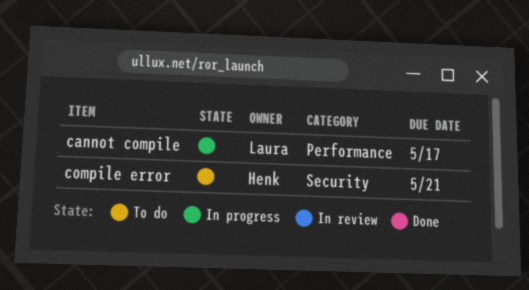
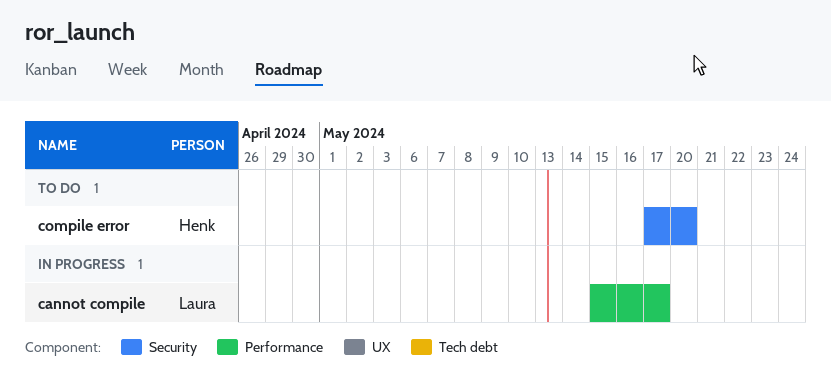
compile error, due: May 21 -> May 20

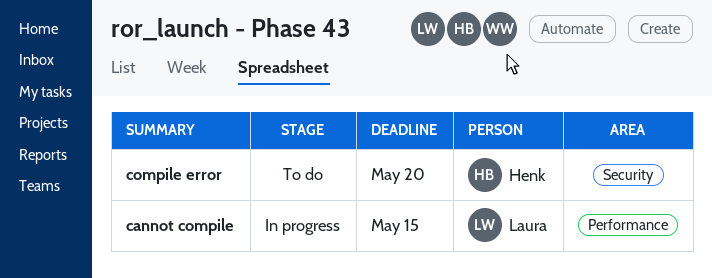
cannot compile, due: May 17 -> May 15

